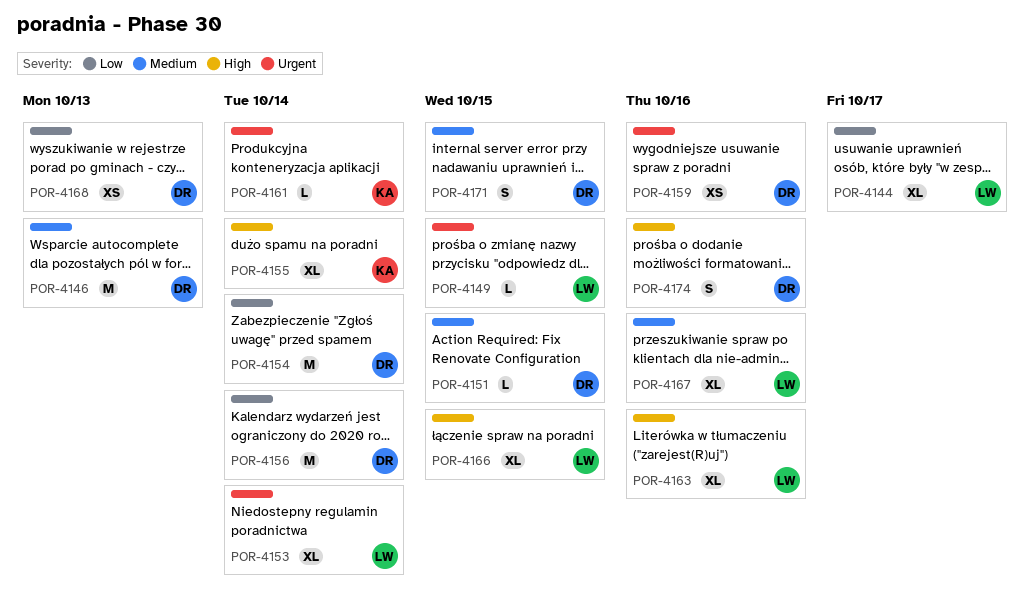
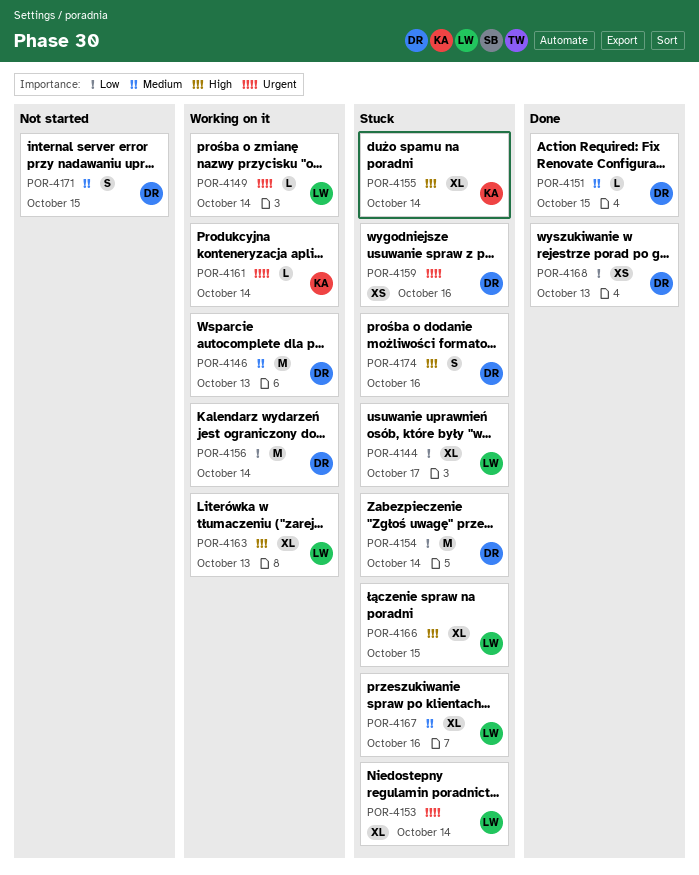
POR-4149, due: Oct 15 -> Oct 14
POR-4163, due: Oct 16 -> Oct 13

